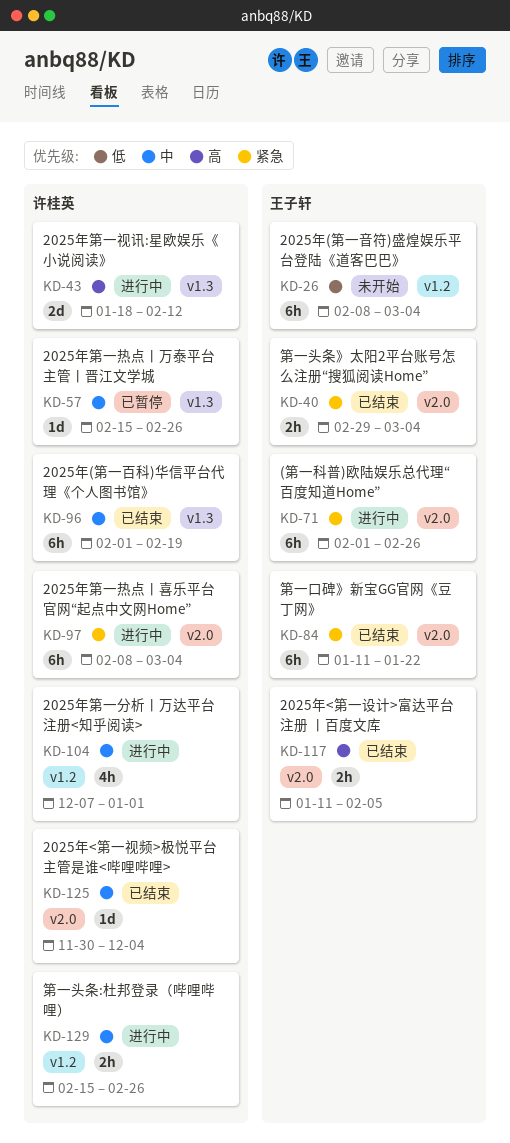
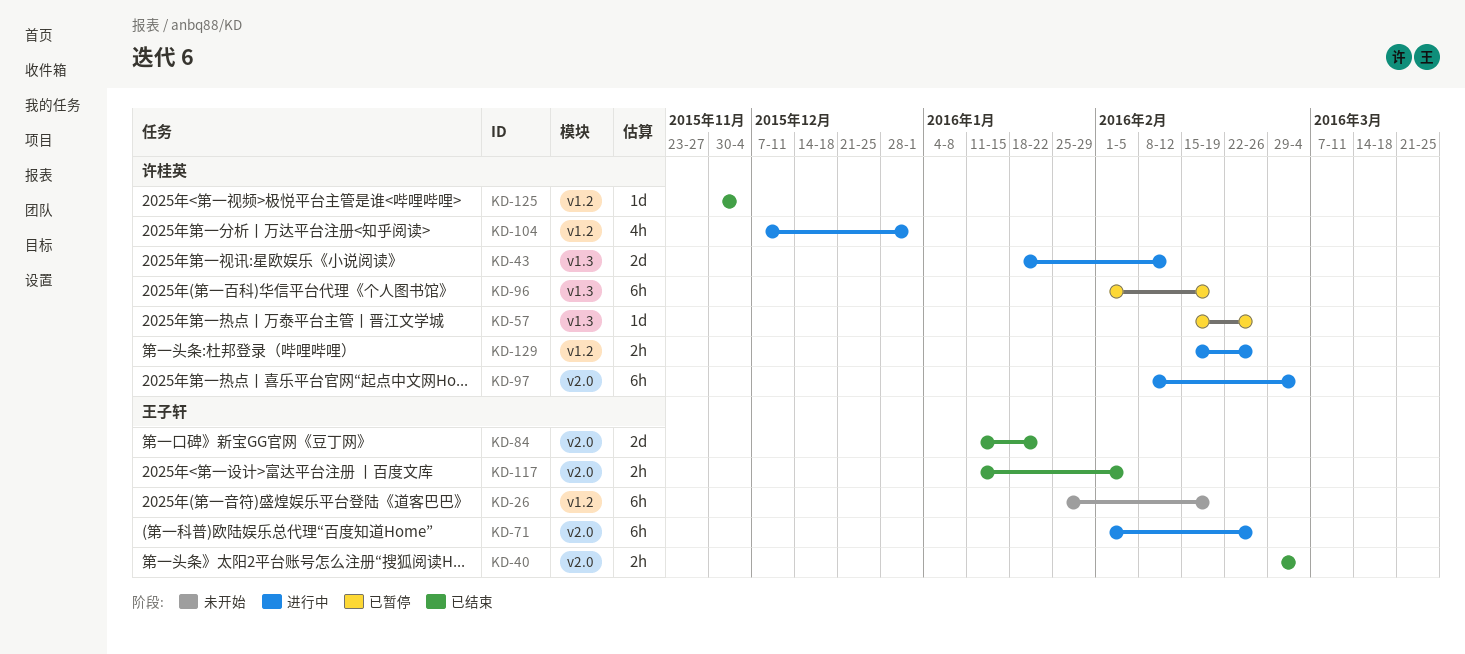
KD-26, start: Feb 8 -> Jan 25
KD-26, due: Mar 4 -> Feb 19
KD-84, estimate: 6h -> 2d
KD-96, status: 已结束 -> 已暂停
KD-125, label: v2.0 -> v1.2

